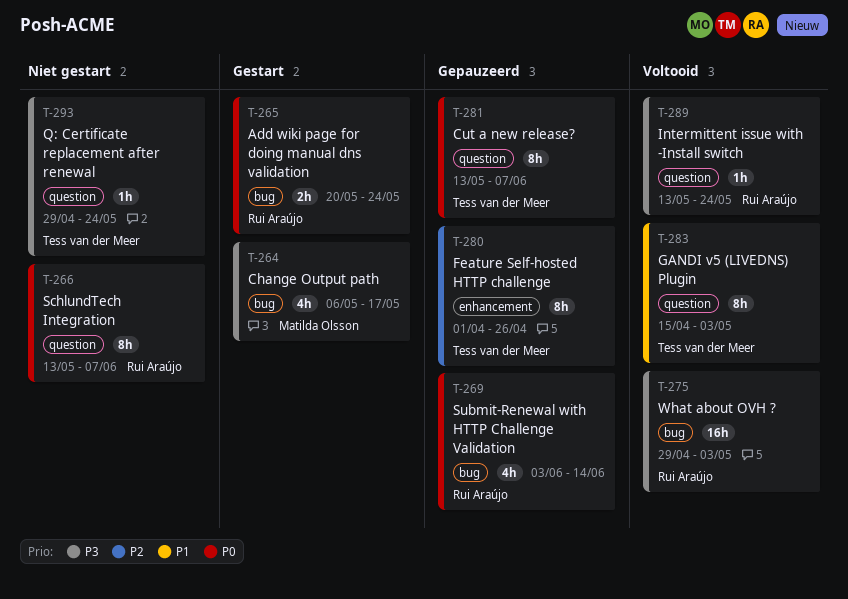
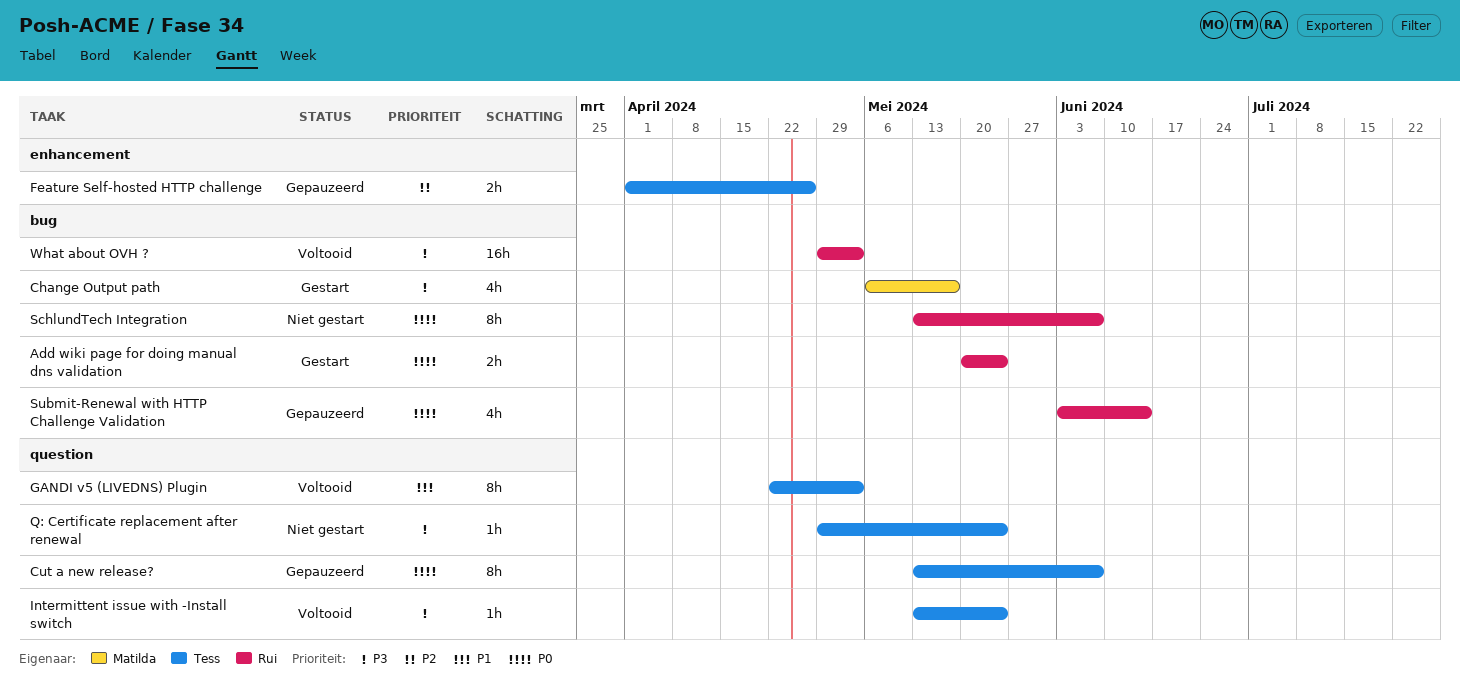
Feature Self-hosted HTTP challenge, estimate: 8h -> 2h
GANDI v5 (LIVEDNS) Plugin, start: Apr 15 -> Apr 22
Intermittent issue with -Install switch, owner: Rui Araújo -> Tess van der Meer
SchlundTech Integration, label: question -> bug

